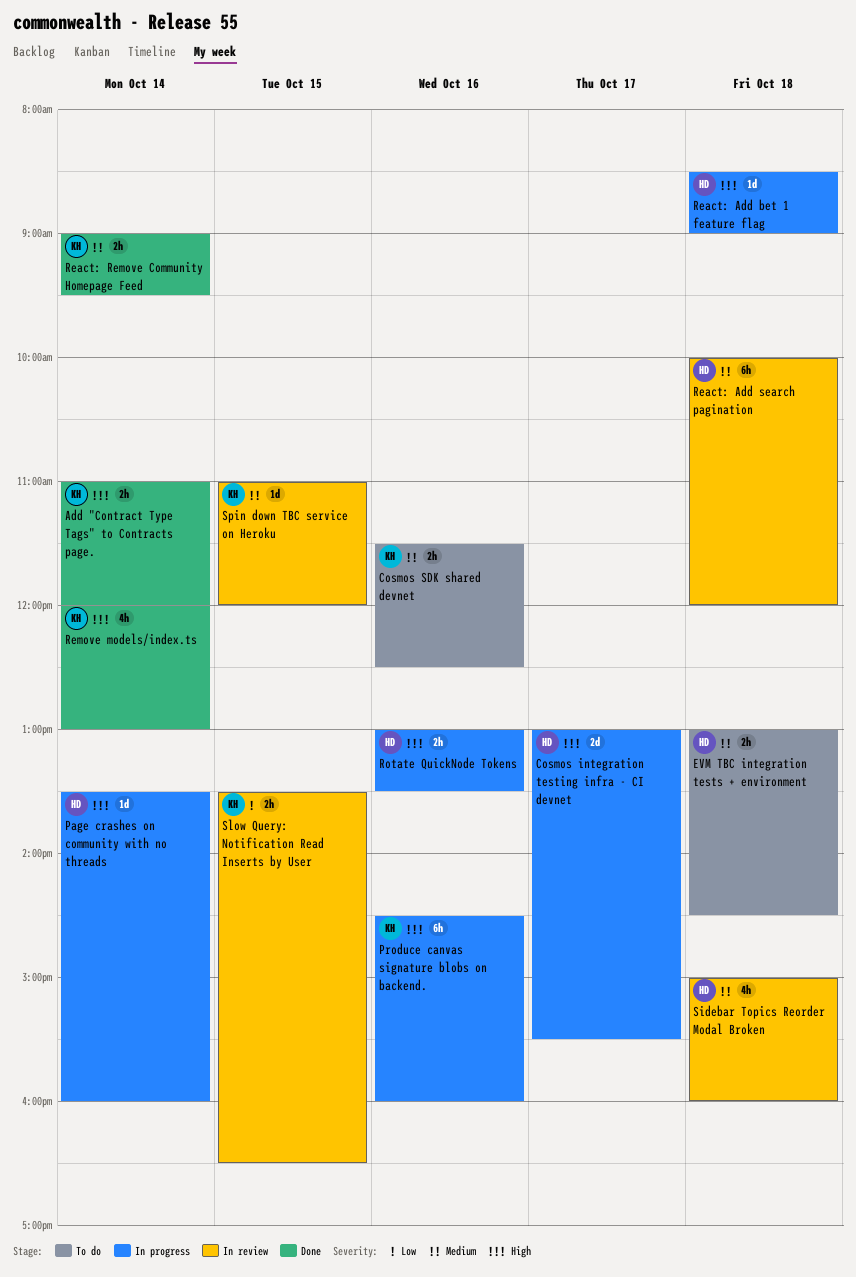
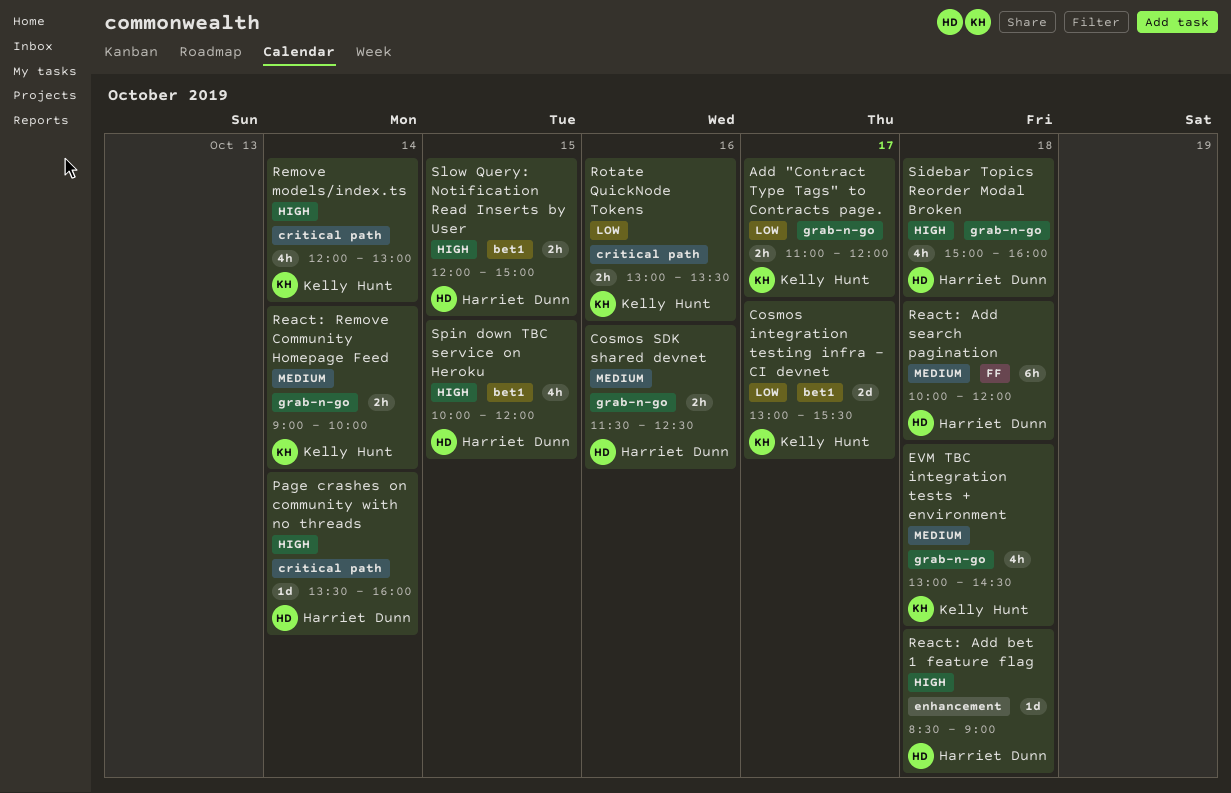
Add "Contract Type Tags" to Contracts page., priority: High -> Low
Add "Contract Type Tags" to Contracts page., day: Oct 14 -> Oct 17
Cosmos integration testing infra - CI devnet, owner: Harriet Dunn -> Kelly Hunt
Cosmos integration testing infra - CI devnet, priority: High -> Low
Cosmos SDK shared devnet, owner: Kelly Hunt -> Harriet Dunn
EVM TBC integration tests + environment, owner: Harriet Dunn -> Kelly Hunt
EVM TBC integration tests + environment, estimate: 2h -> 4h
Produce canvas signature blobs on backend.: present -> none
React: Remove Community Homepage Feed, ends: 09:30 -> 10:00
Rotate QuickNode Tokens, owner: Harriet Dunn -> Kelly Hunt
Rotate QuickNode Tokens, priority: High -> Low
Sidebar Topics Reorder Modal Broken, priority: Medium -> High
Slow Query: Notification Read Inserts by User, owner: Kelly Hunt -> Harriet Dunn
Slow Query: Notification Read Inserts by User, priority: Low -> High
Slow Query: Notification Read Inserts by User, begins: 13:30 -> 12:00
Slow Query: Notification Read Inserts by User, ends: 16:30 -> 15:00
Spin down TBC service on Heroku, owner: Kelly Hunt -> Harriet Dunn
Spin down TBC service on Heroku, priority: Medium -> High
Spin down TBC service on Heroku, estimate: 1d -> 4h
Spin down TBC service on Heroku, begins: 11:00 -> 10:00

